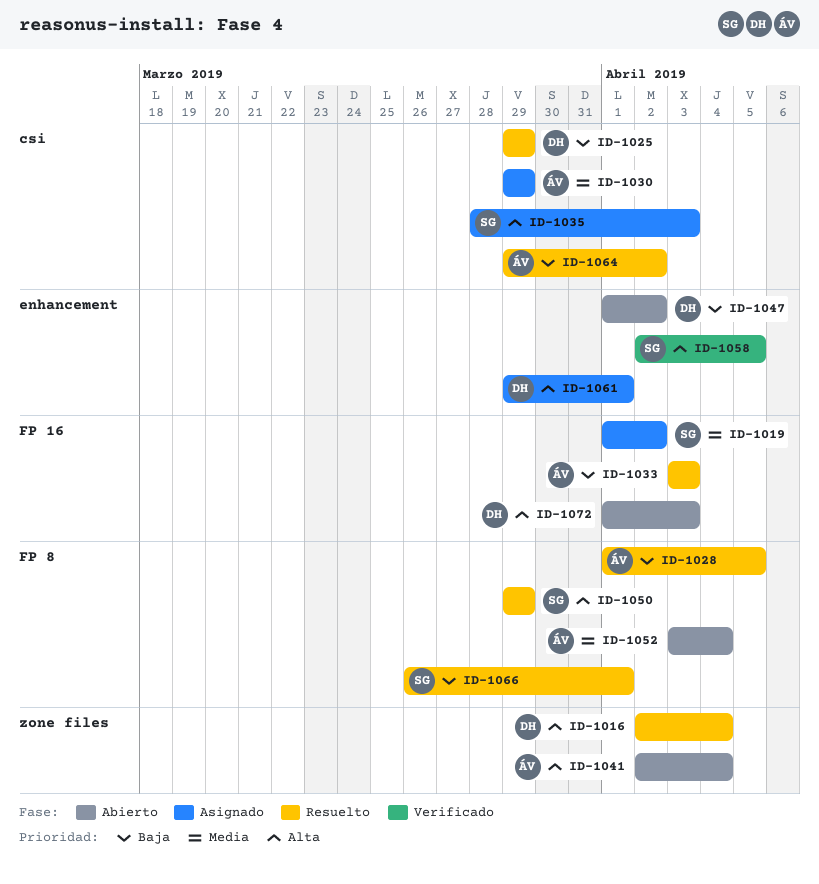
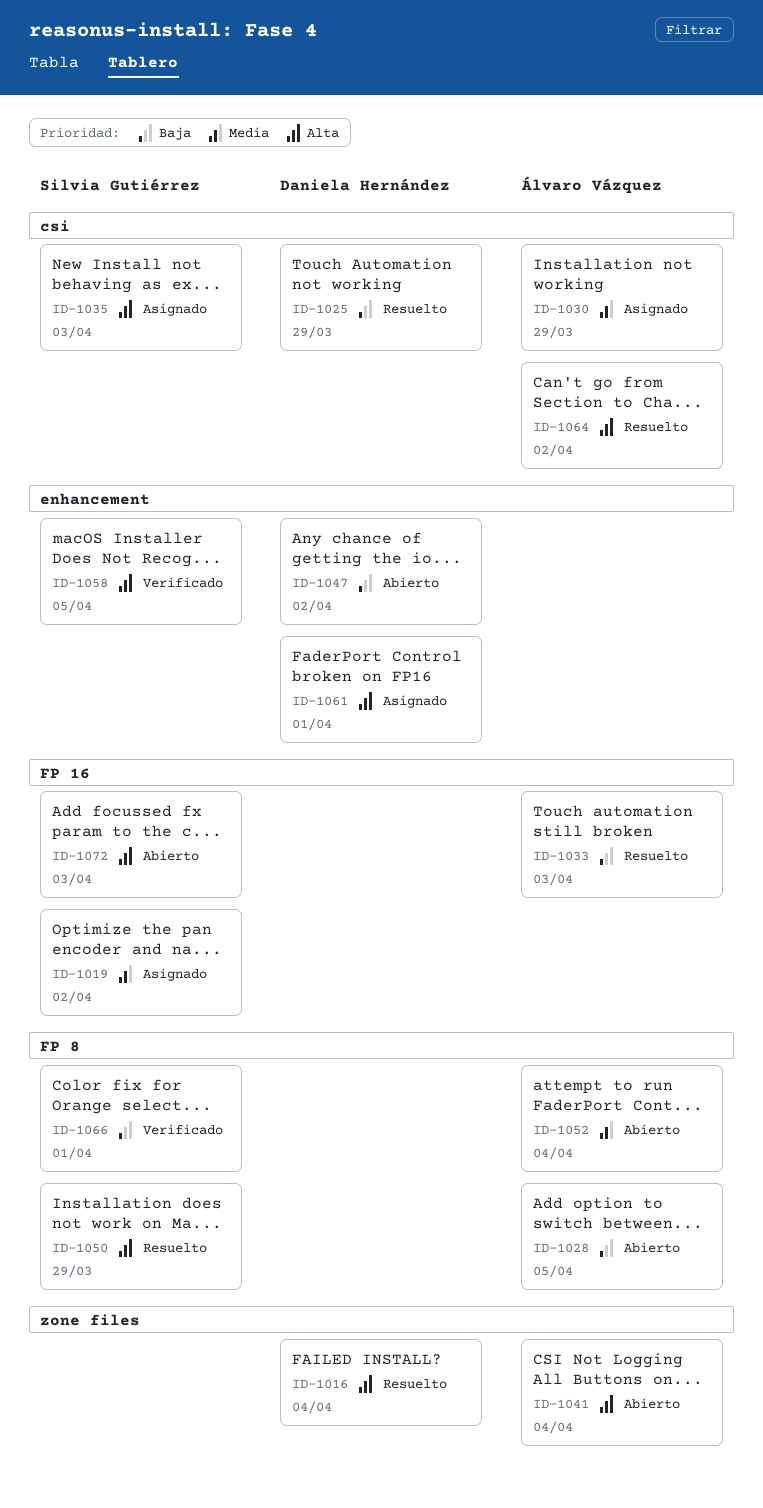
ID-1028, status: Resuelto -> Abierto
ID-1064, priority: Baja -> Alta
ID-1066, status: Resuelto -> Verificado
ID-1072, owner: Daniela Hernández -> Silvia Gutiérrez

